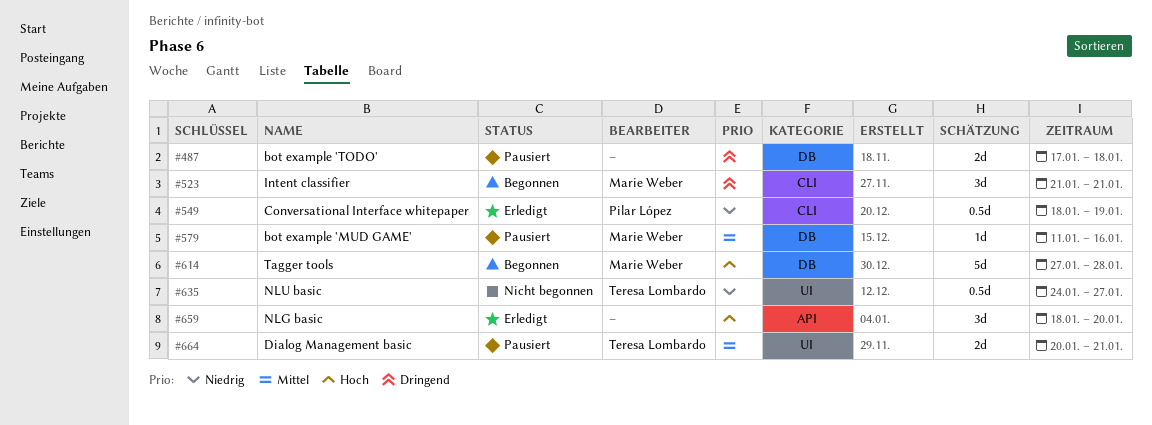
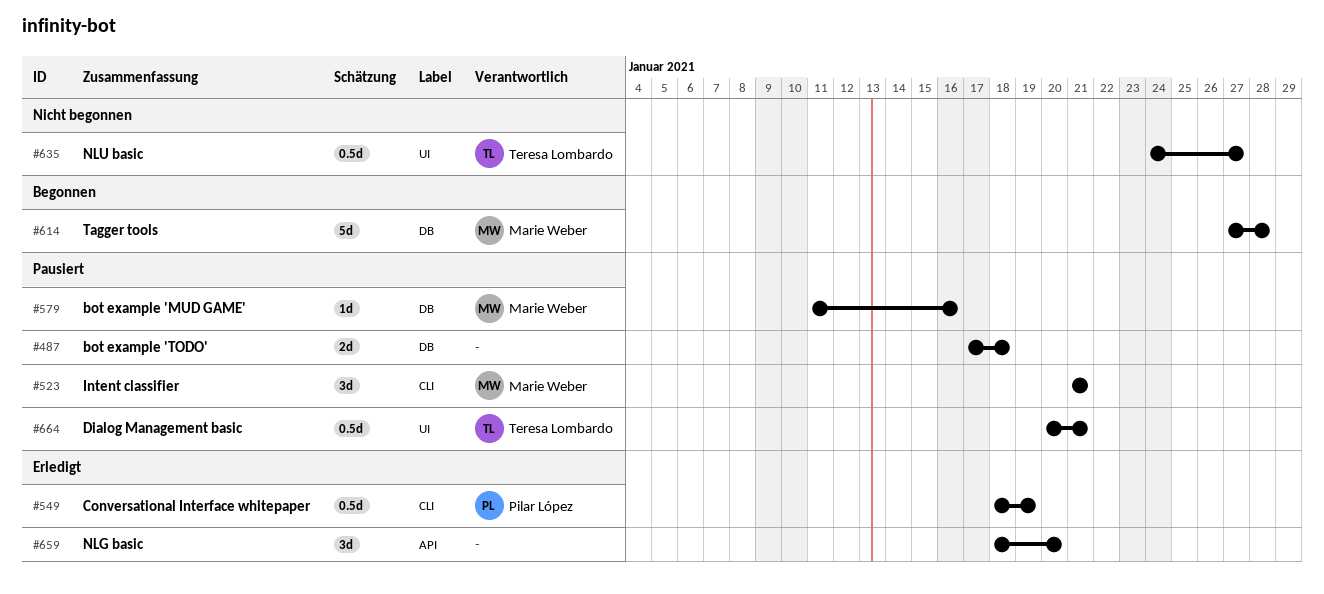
#523, status: Begonnen -> Pausiert
#664, estimate: 2d -> 0.5d

